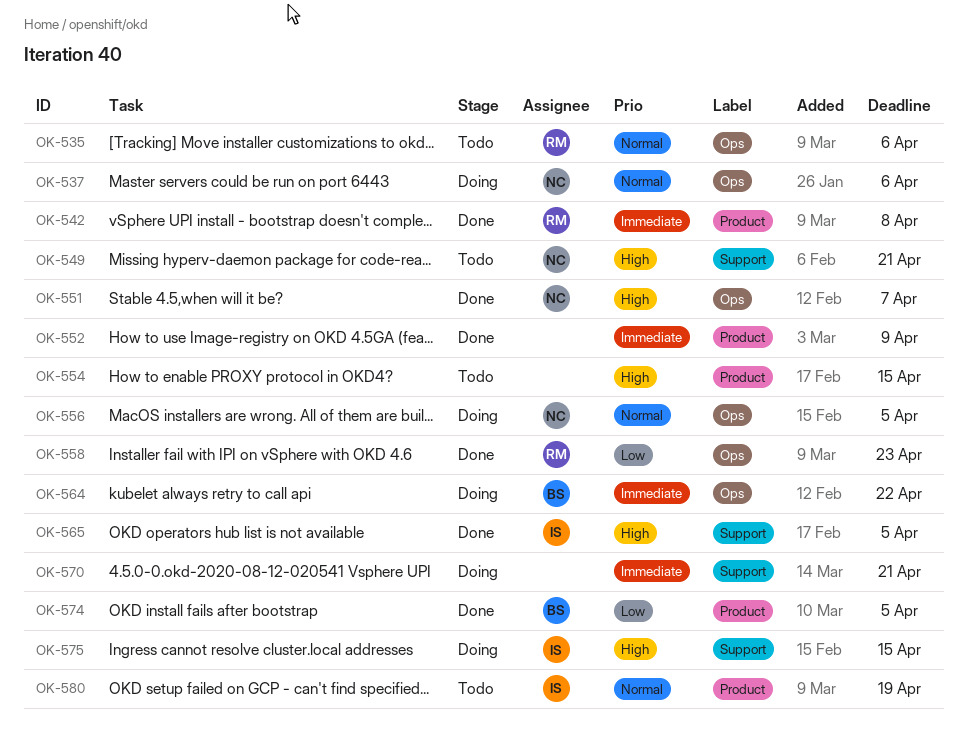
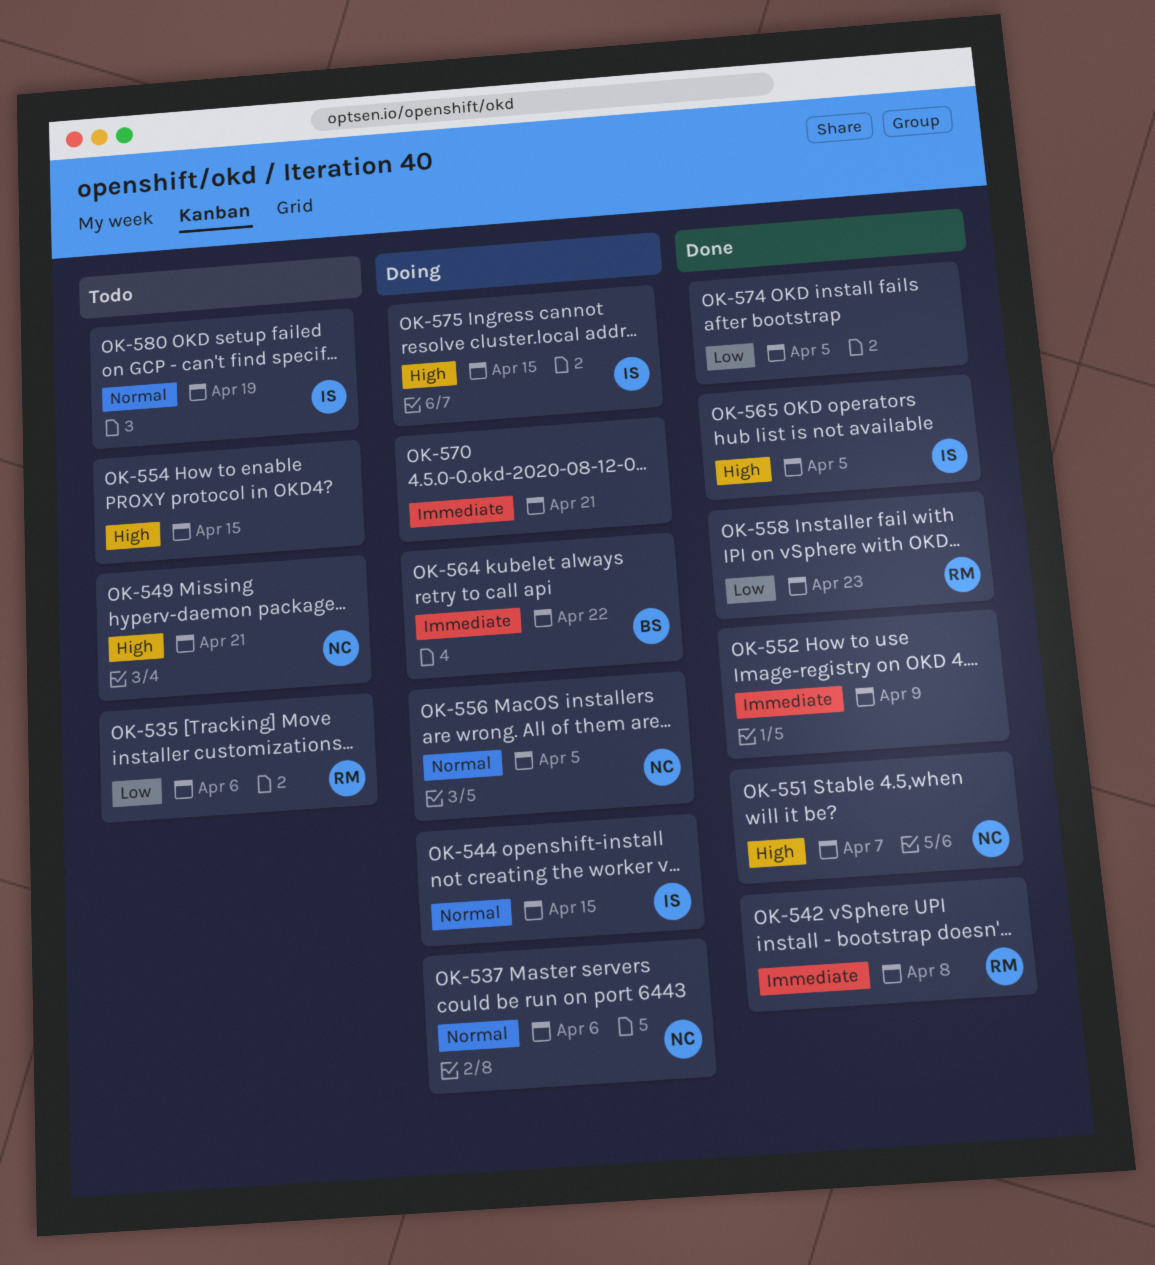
OK-535, priority: Normal -> Low
OK-544: none -> present
OK-574, owner: BS -> none

